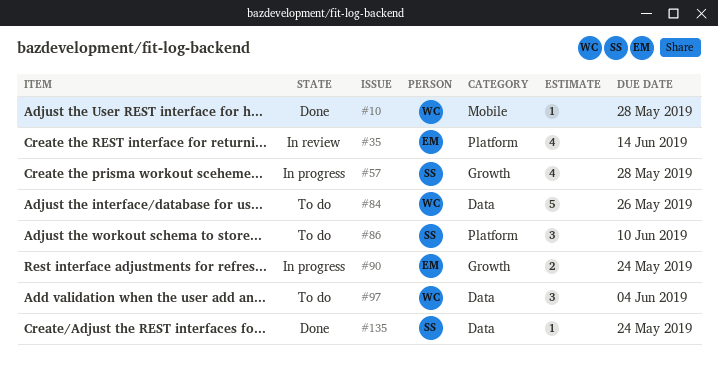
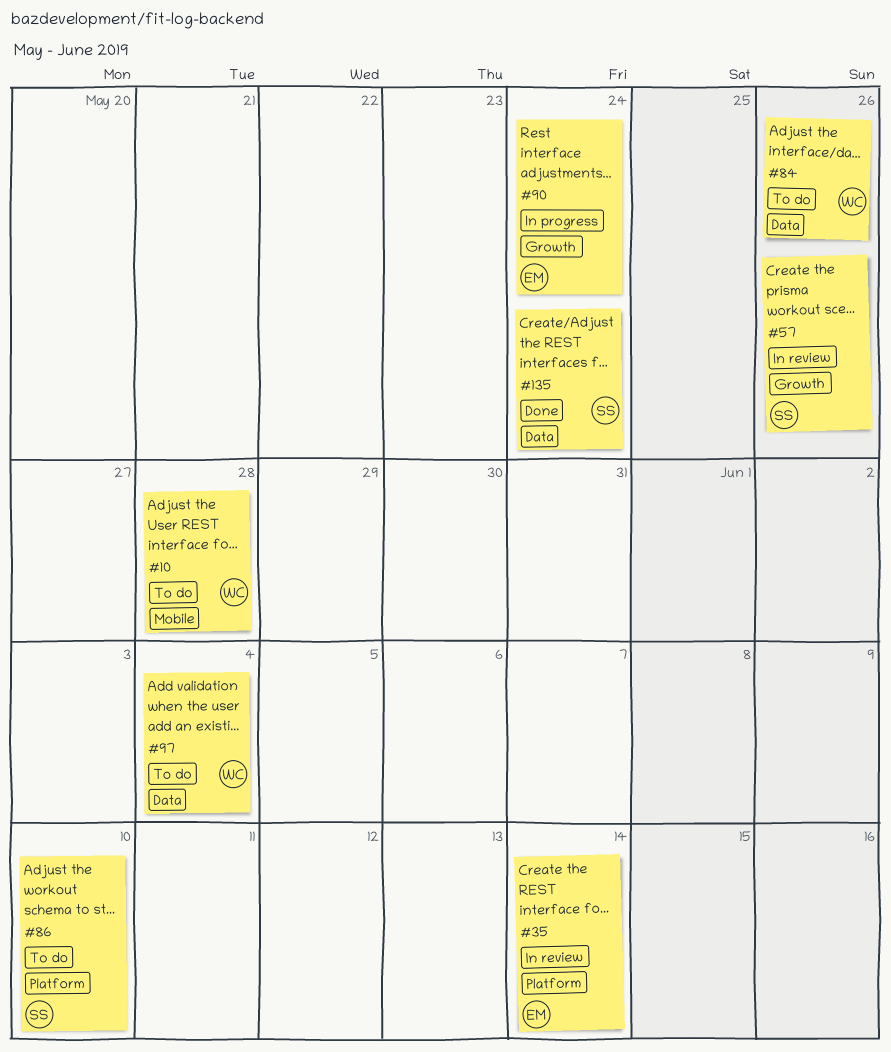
#10, status: Done -> To do
#57, status: In progress -> In review
#57, due: May 28 -> May 26

